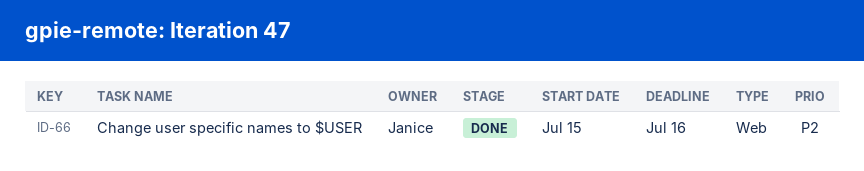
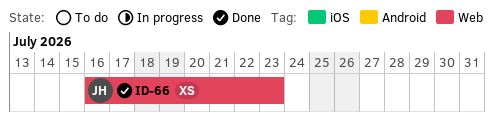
ID-66, start: Jul 15 -> Jul 16
ID-66, due: Jul 16 -> Jul 23

